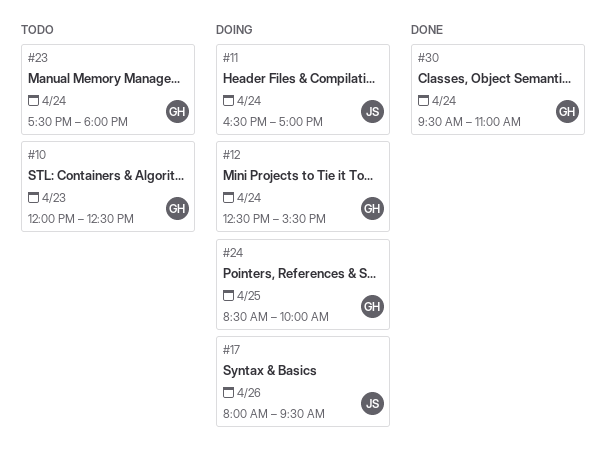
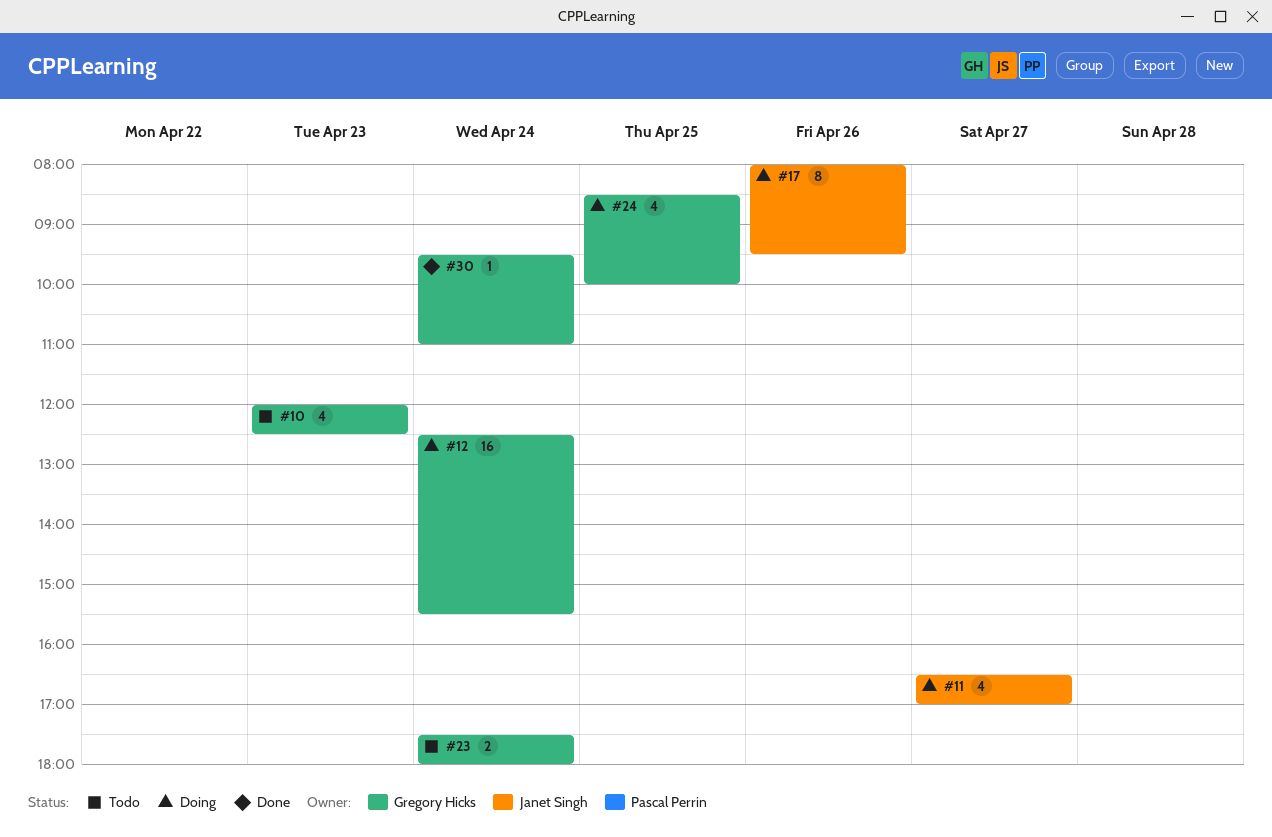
#11, day: Apr 24 -> Apr 27

